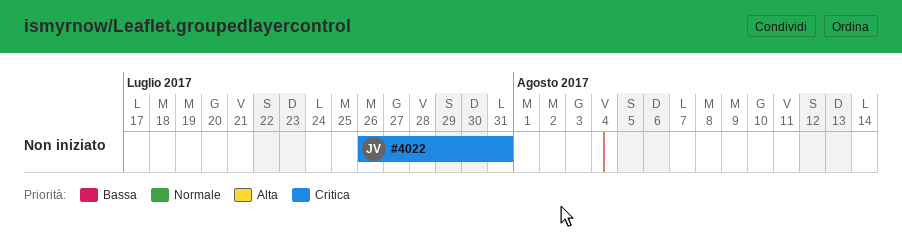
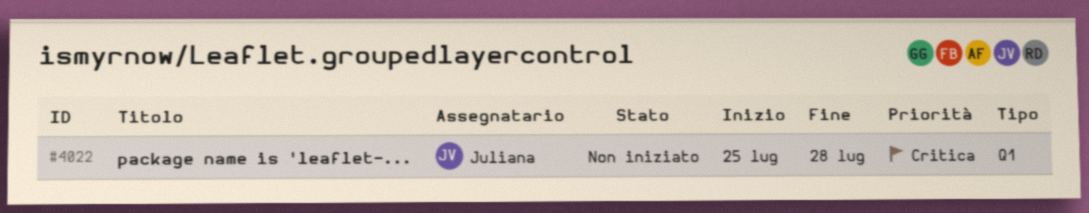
#4022, start: Jul 26 -> Jul 25
#4022, due: Jul 31 -> Jul 28

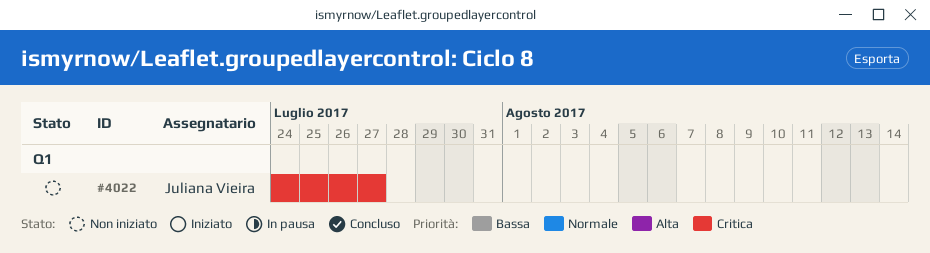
#4022, start: Jul 25 -> Jul 24
#4022, due: Jul 28 -> Jul 27

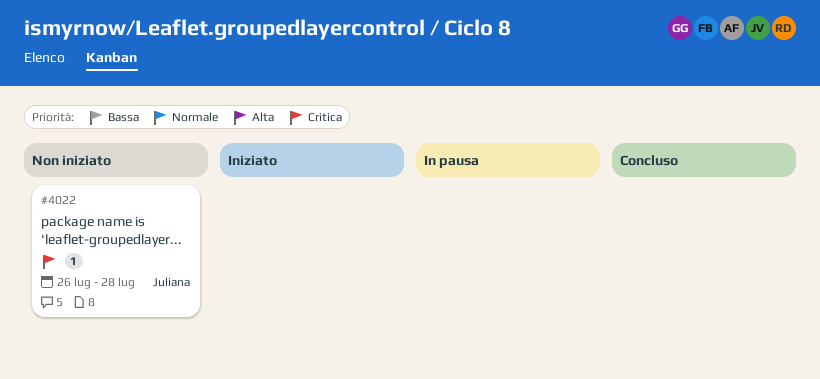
#4022, start: Jul 24 -> Jul 26
#4022, due: Jul 27 -> Jul 28

